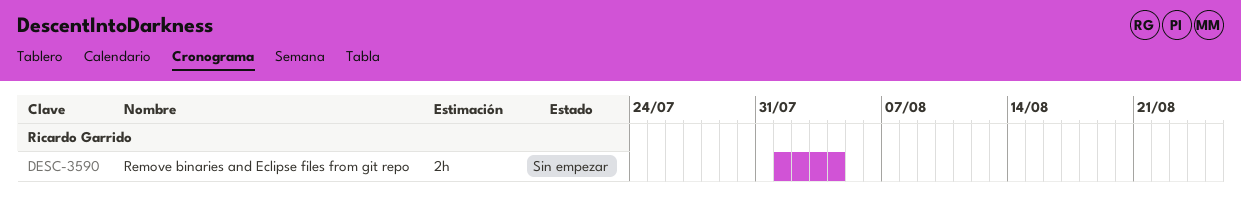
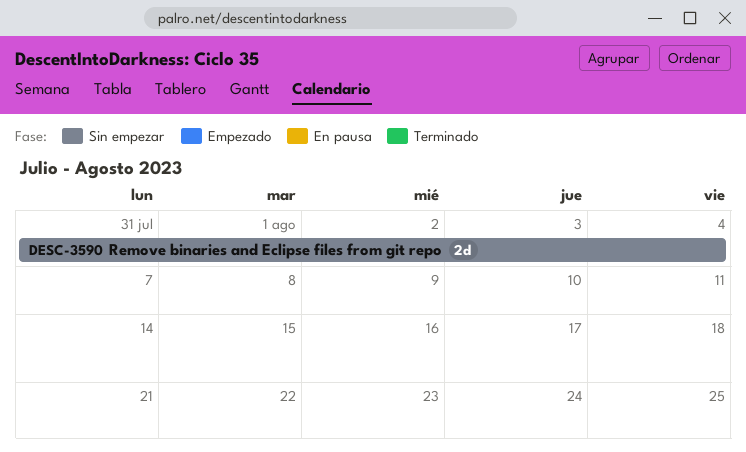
DESC-3590, estimate: 2h -> 2d
DESC-3590, start: Aug 1 -> Jul 31

